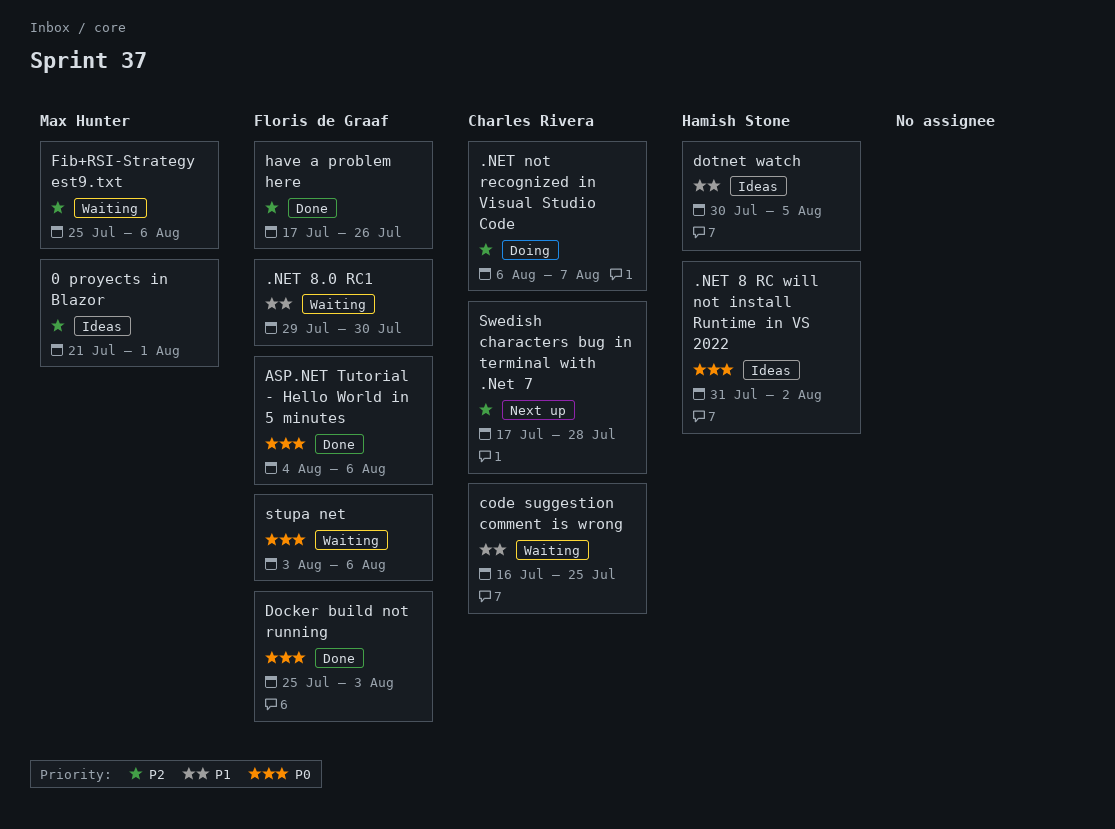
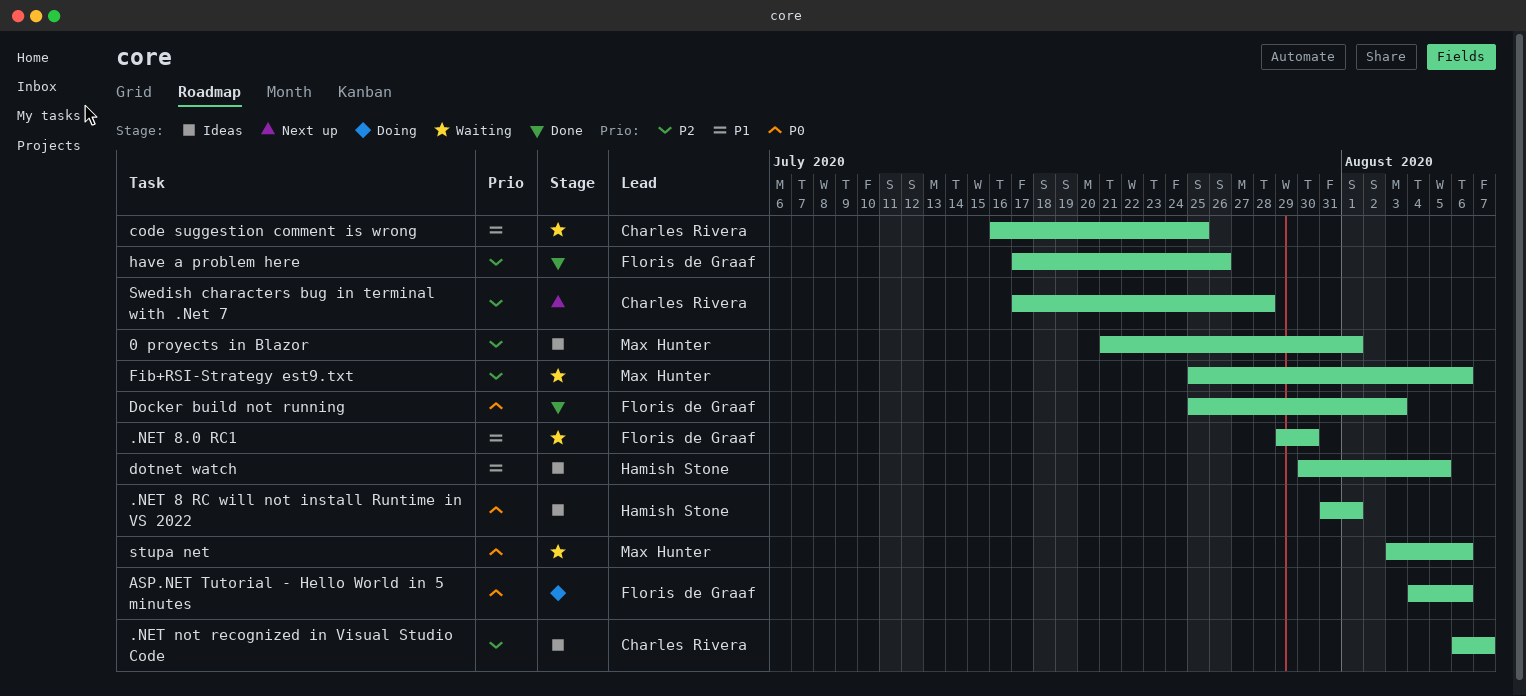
.NET 8 RC will not install Runtime in VS 2022, due: Aug 2 -> Aug 1
.NET not recognized in Visual Studio Code, status: Doing -> Ideas
ASP.NET Tutorial - Hello World in 5 minutes, status: Done -> Doing
stupa net, owner: Floris de Graaf -> Max Hunter

